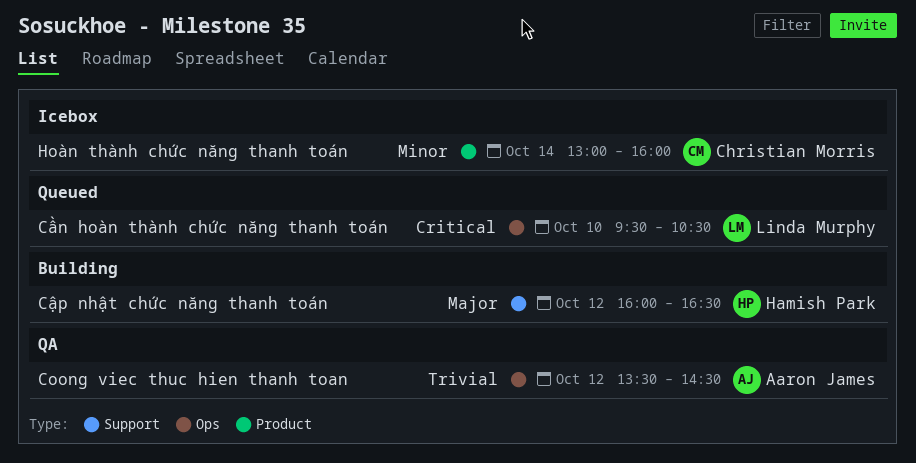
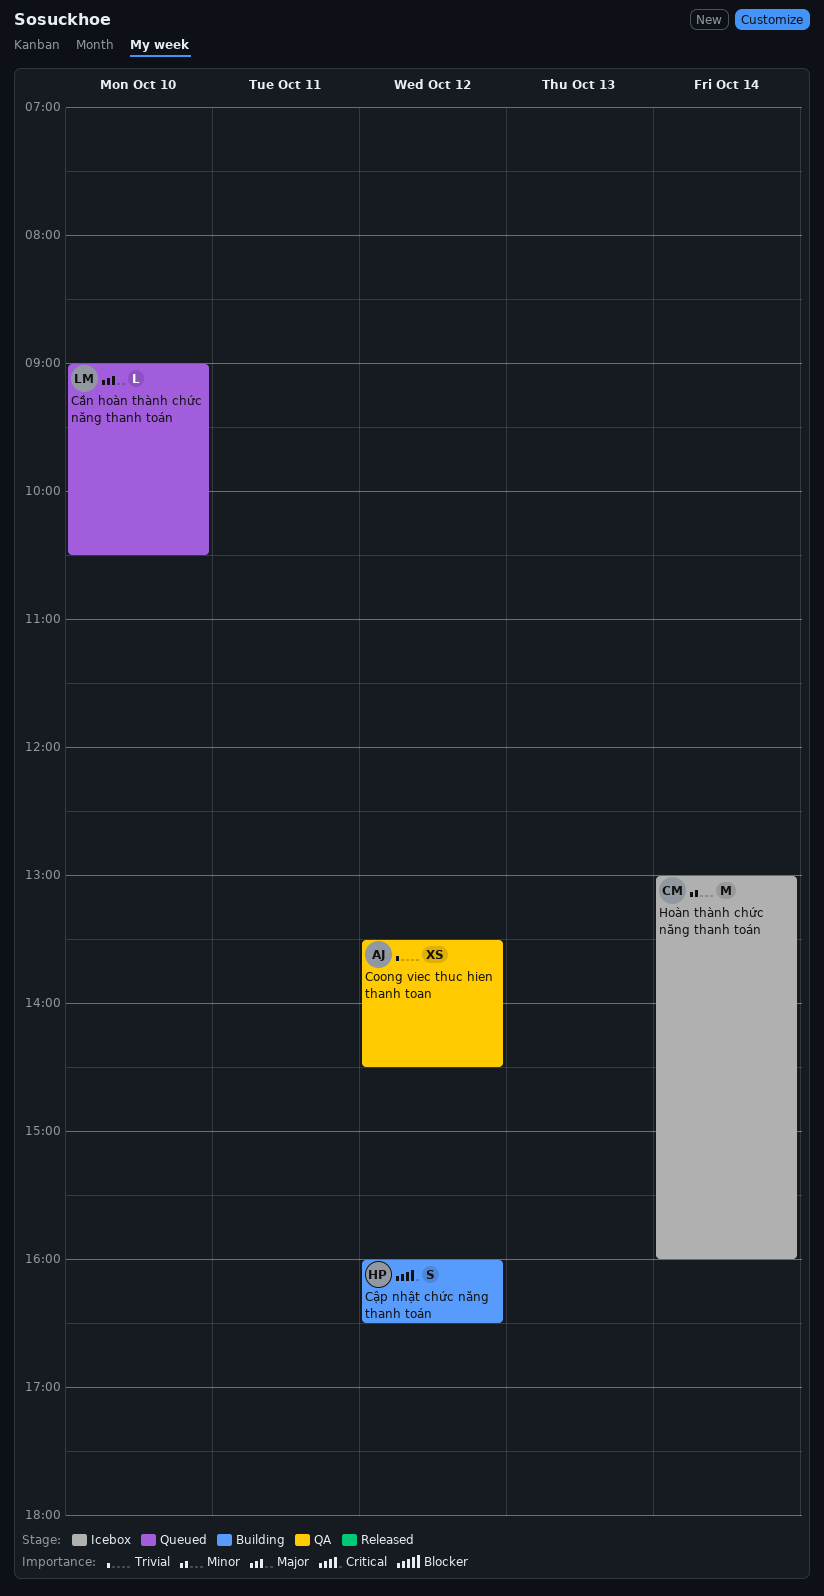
Cần hoàn thành chức năng thanh toán, priority: Critical -> Major
Cần hoàn thành chức năng thanh toán, begins: 09:30 -> 09:00
Cập nhật chức năng thanh toán, priority: Major -> Critical

